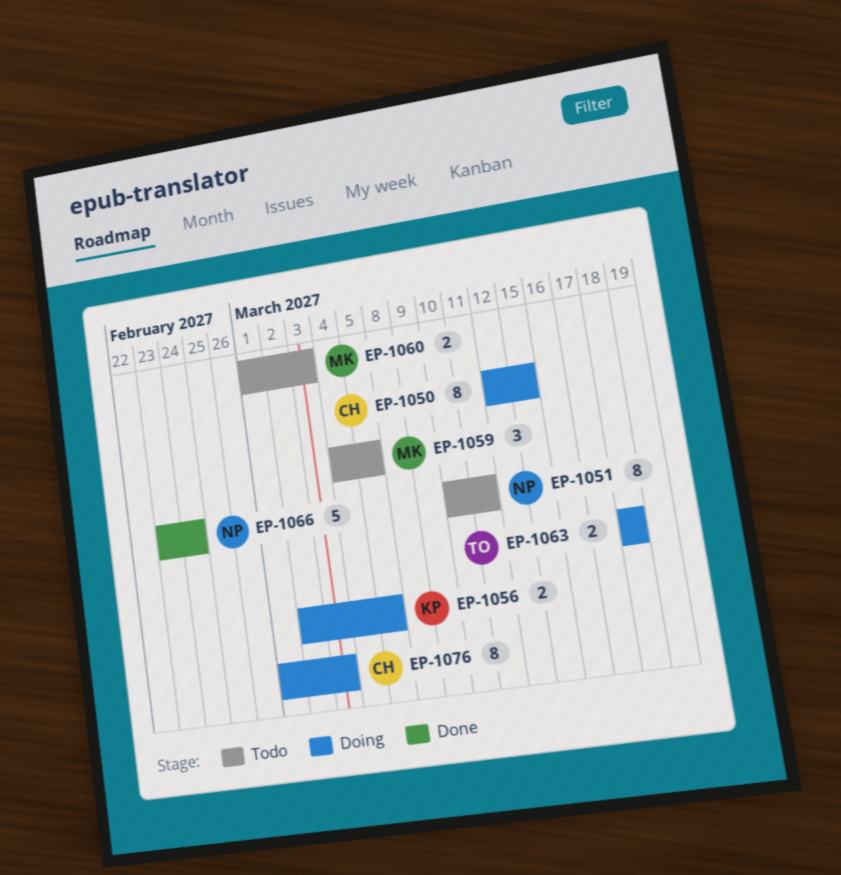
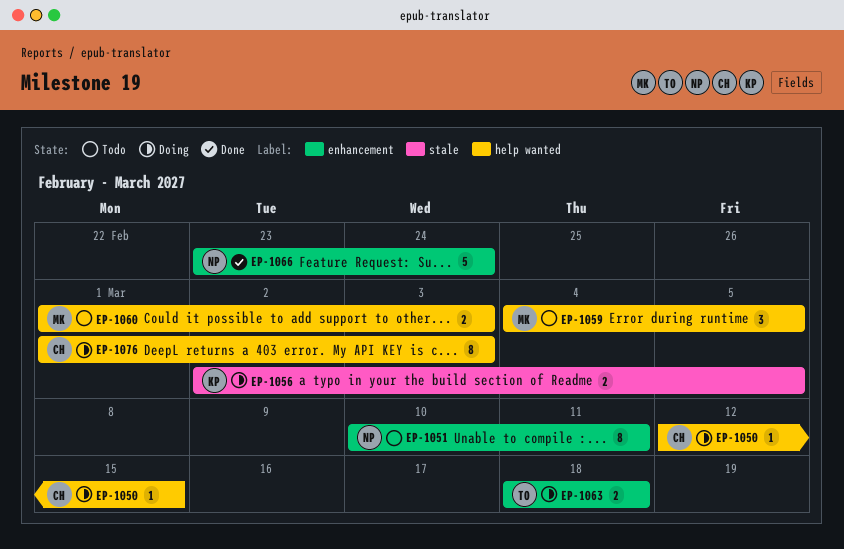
EP-1050, estimate: 8 -> 1

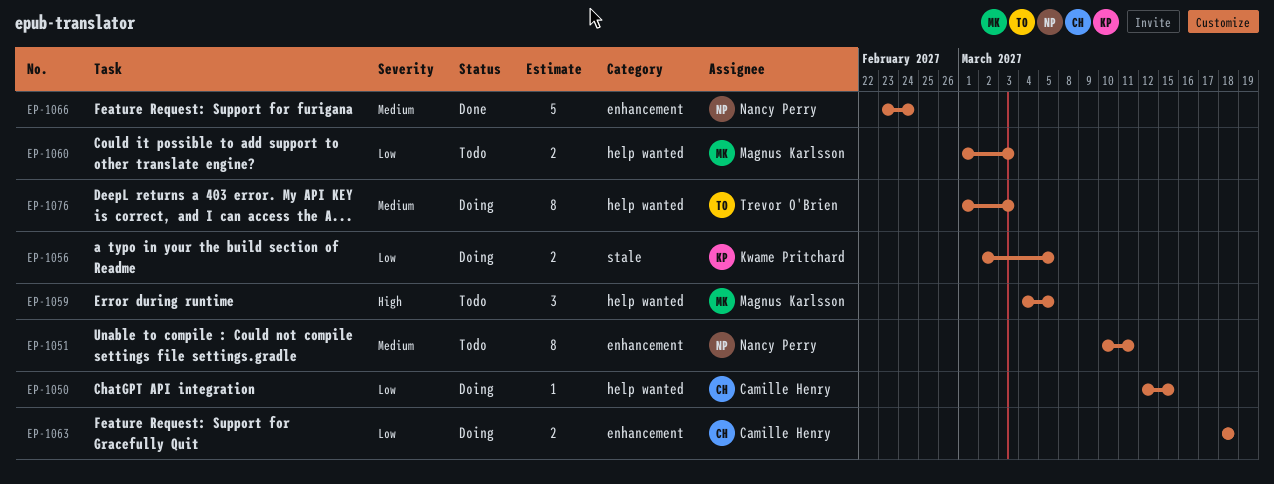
EP-1063, owner: Trevor O'Brien -> Camille Henry
EP-1076, owner: Camille Henry -> Trevor O'Brien

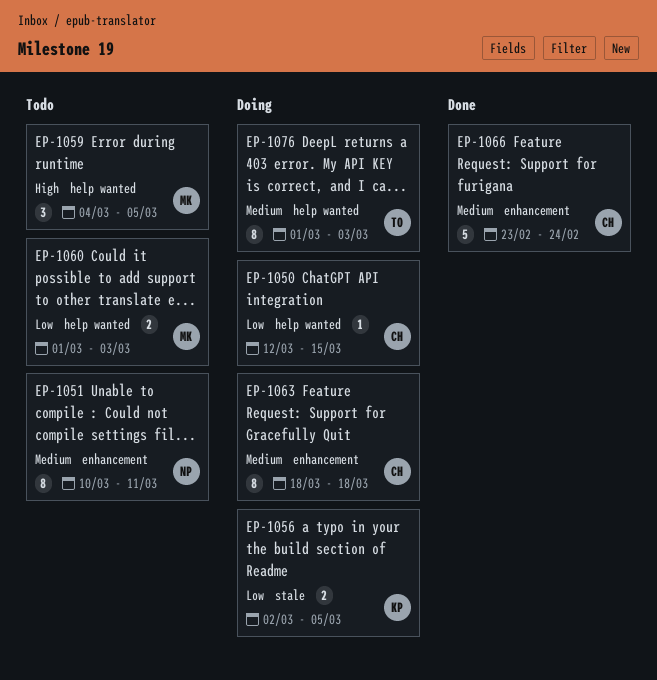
EP-1063, priority: Low -> Medium
EP-1063, estimate: 2 -> 8
EP-1066, owner: Nancy Perry -> Camille Henry

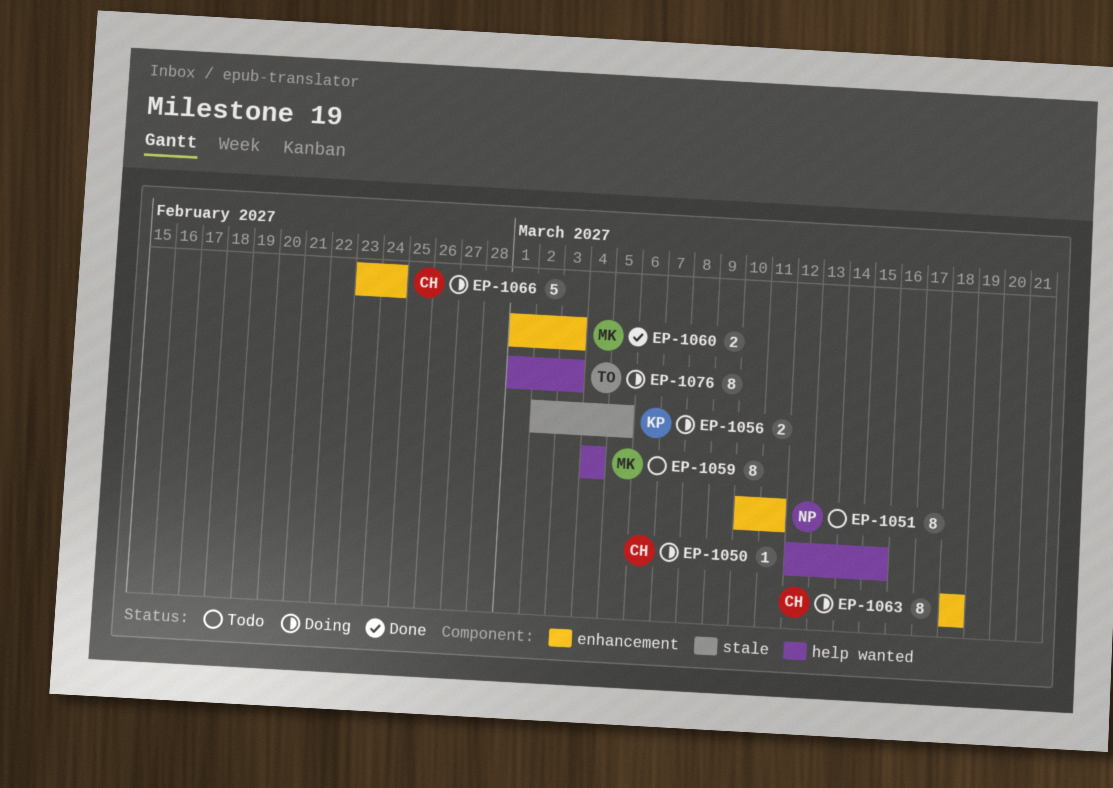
EP-1059, estimate: 3 -> 8
EP-1059, due: Mar 5 -> Mar 4
EP-1060, status: Todo -> Done
EP-1060, label: help wanted -> enhancement
EP-1066, status: Done -> Doing

